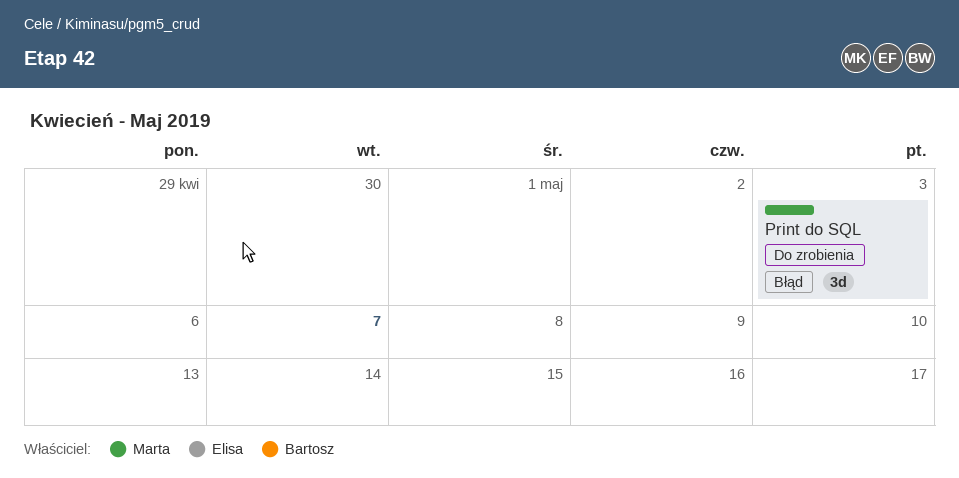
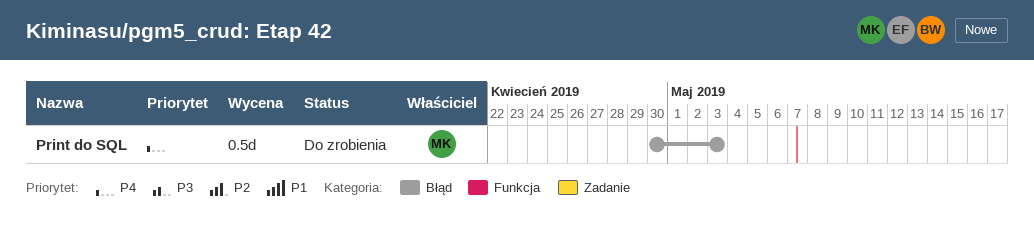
Print do SQL, estimate: 3d -> 0.5d

